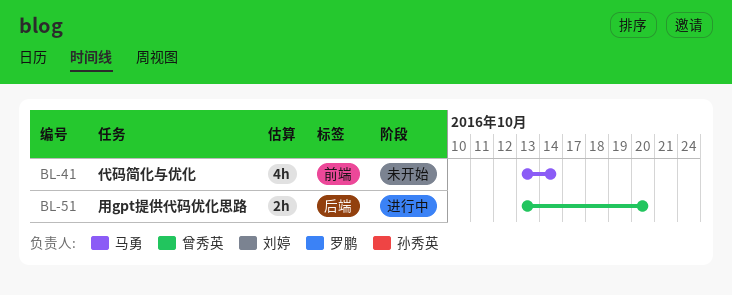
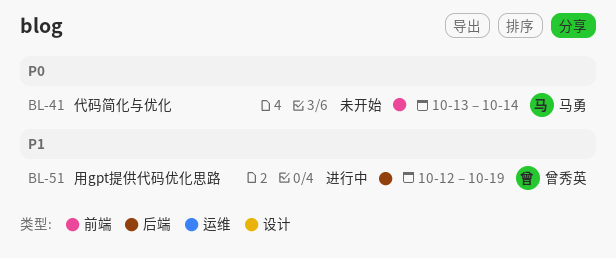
BL-51, start: Oct 13 -> Oct 12
BL-51, due: Oct 20 -> Oct 19

